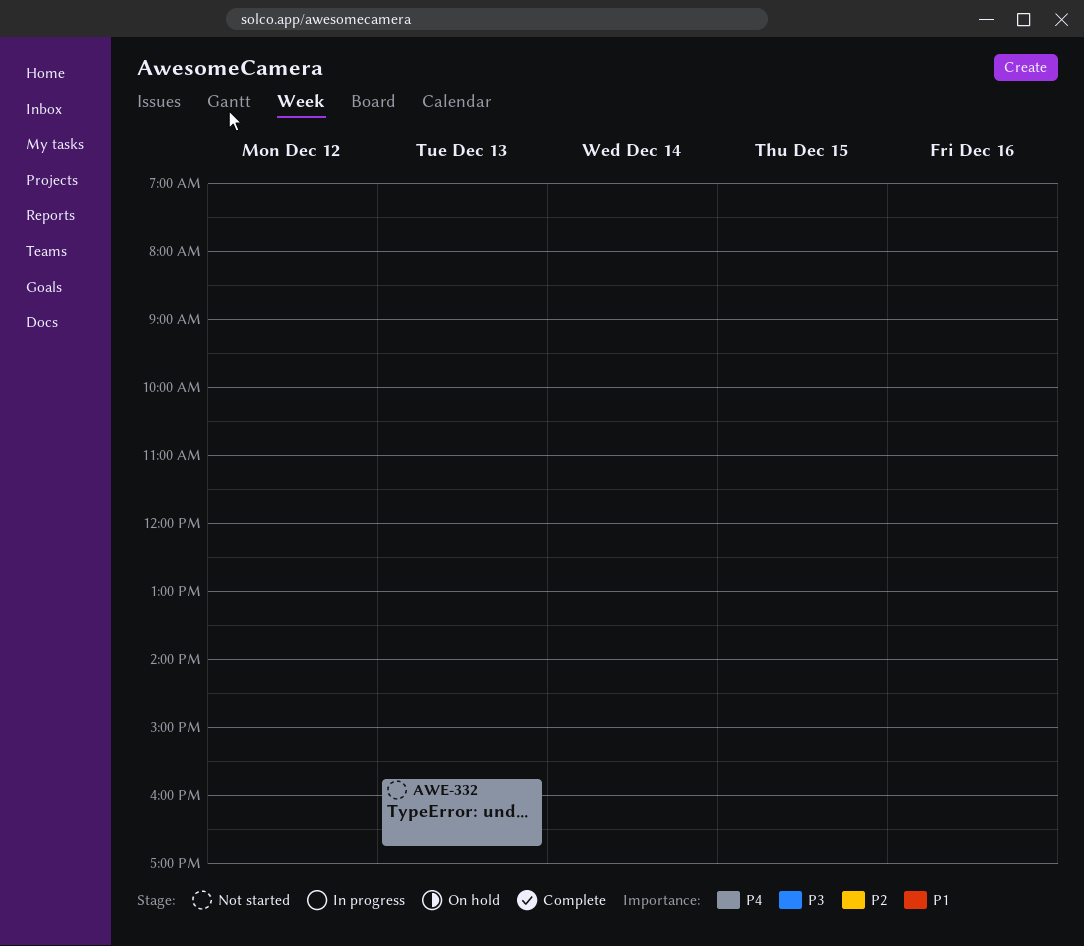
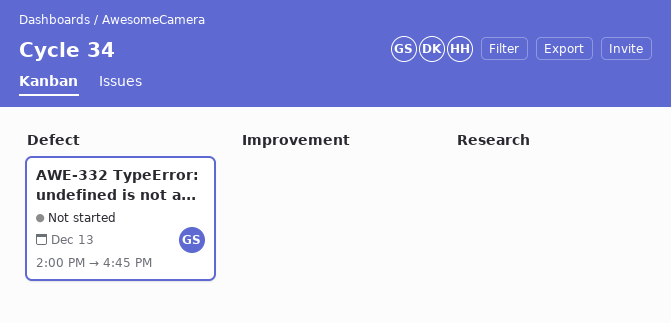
AWE-332, begins: 15:45 -> 14:00

